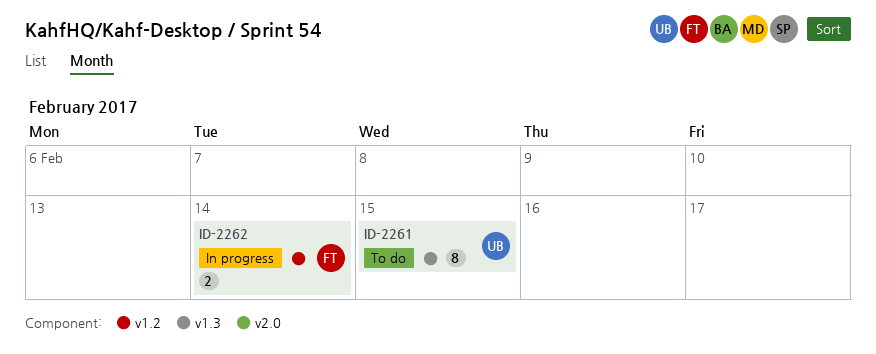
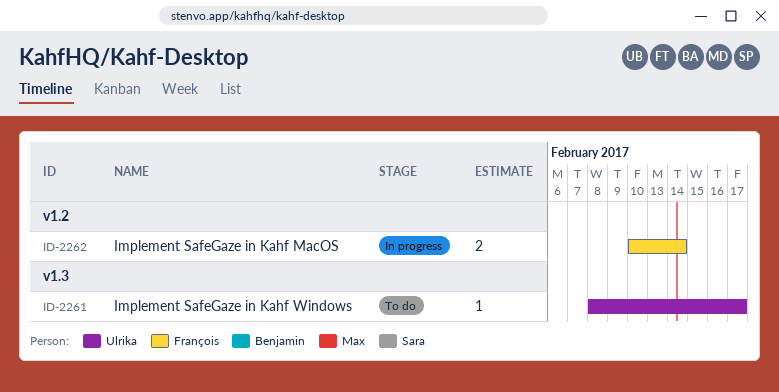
ID-2261, estimate: 8 -> 1
ID-2261, due: Feb 15 -> Feb 17

